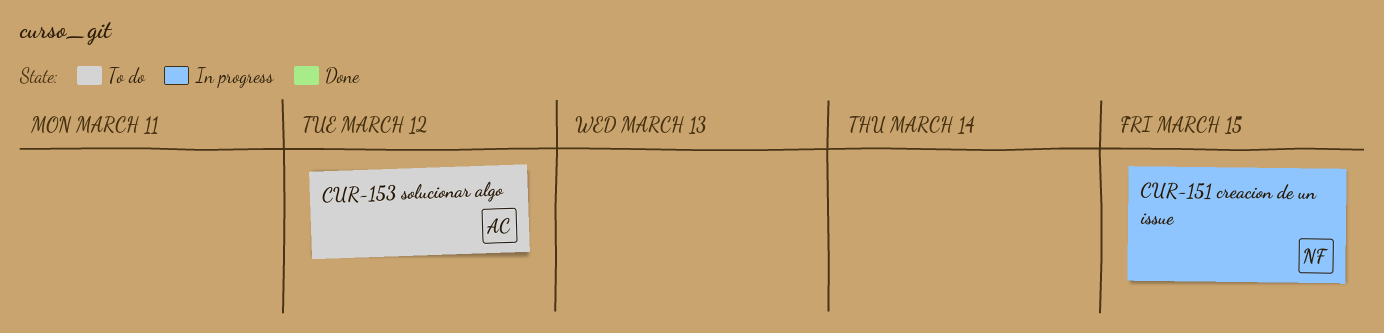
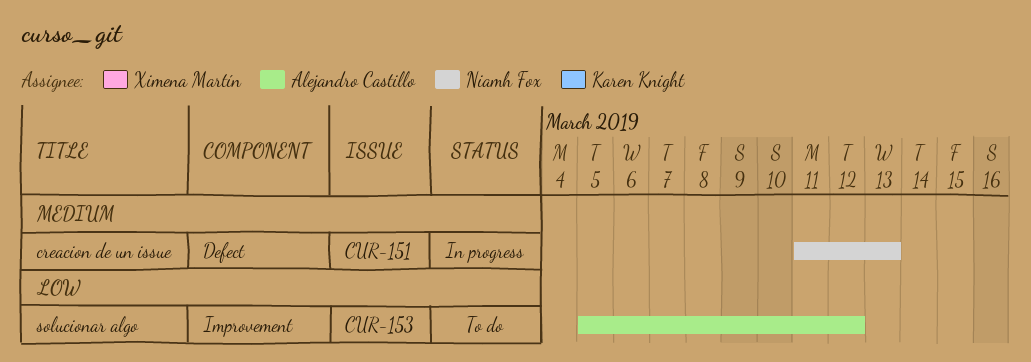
CUR-151, due: Mar 15 -> Mar 13

